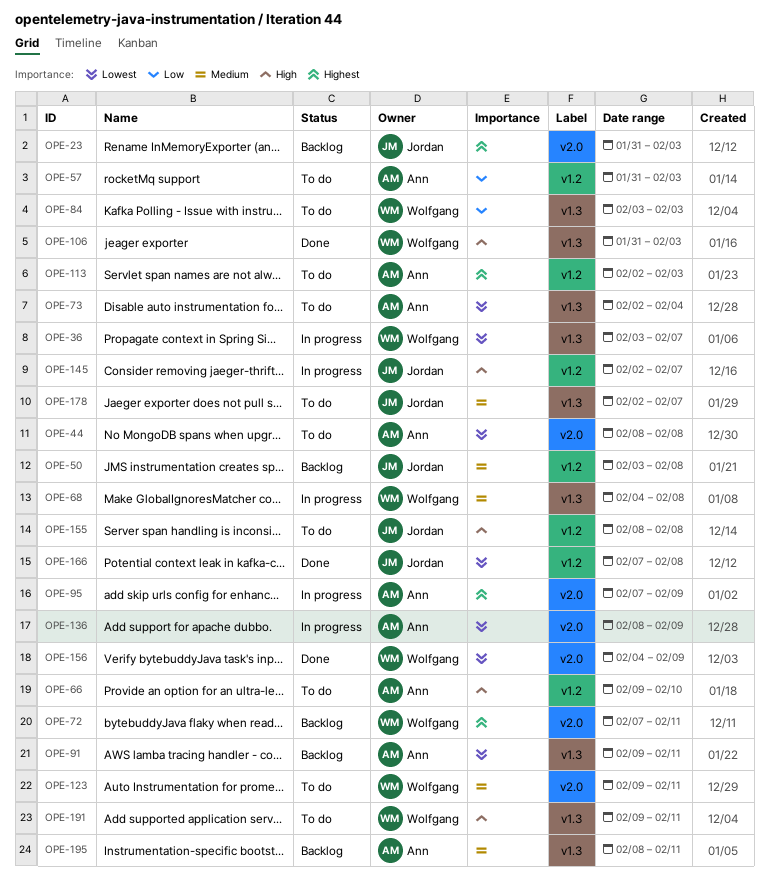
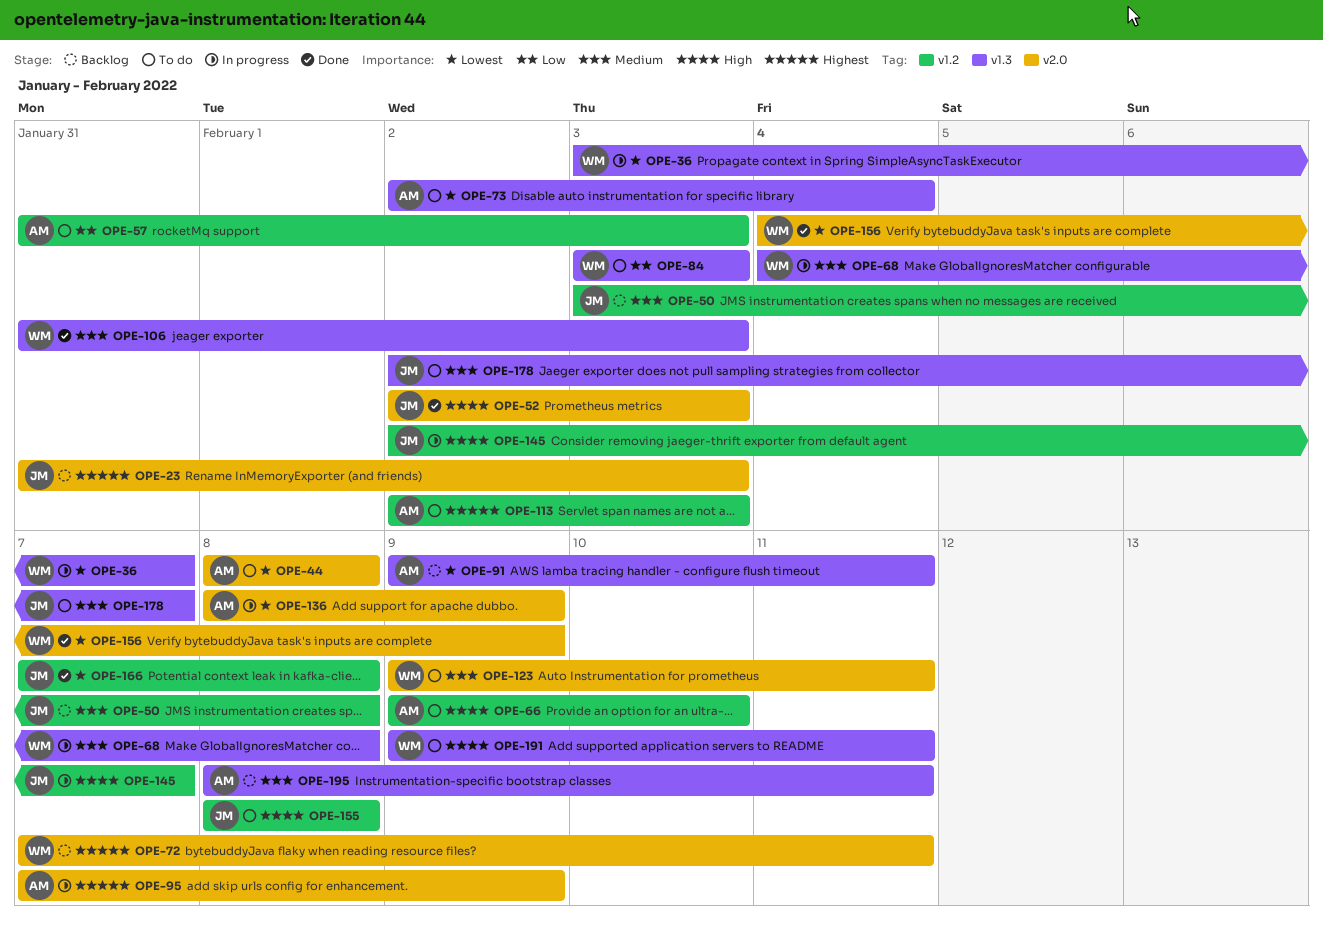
OPE-52: none -> present
OPE-106, priority: High -> Medium

